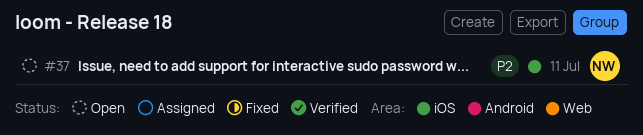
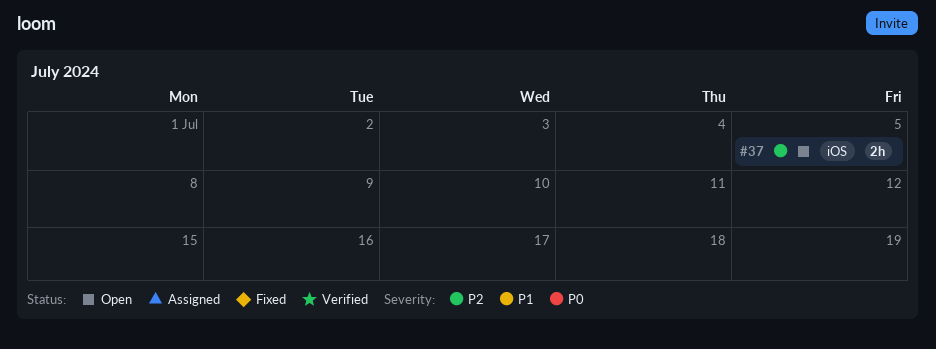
#37, due: Jul 11 -> Jul 5

